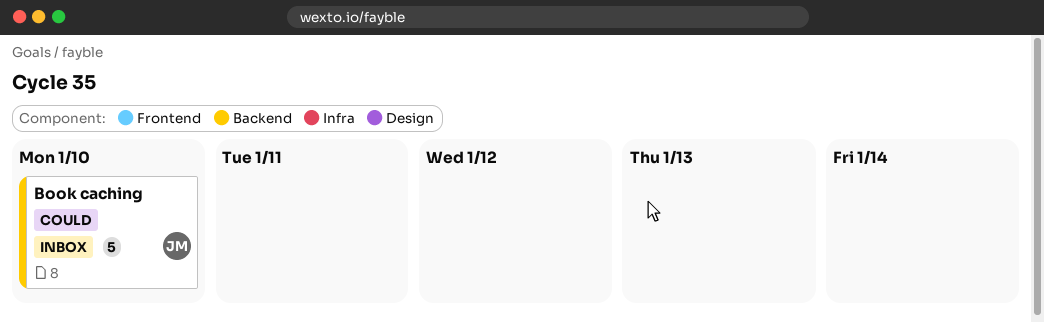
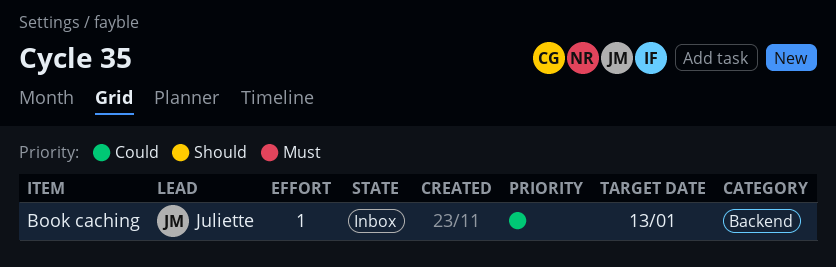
Book caching, estimate: 5 -> 1
Book caching, due: Jan 10 -> Jan 13

